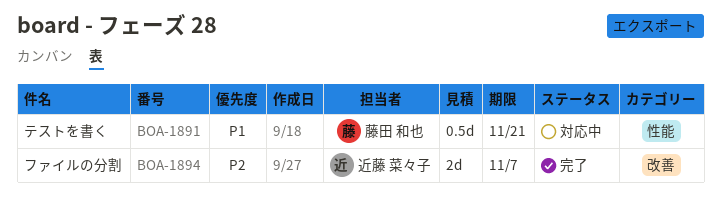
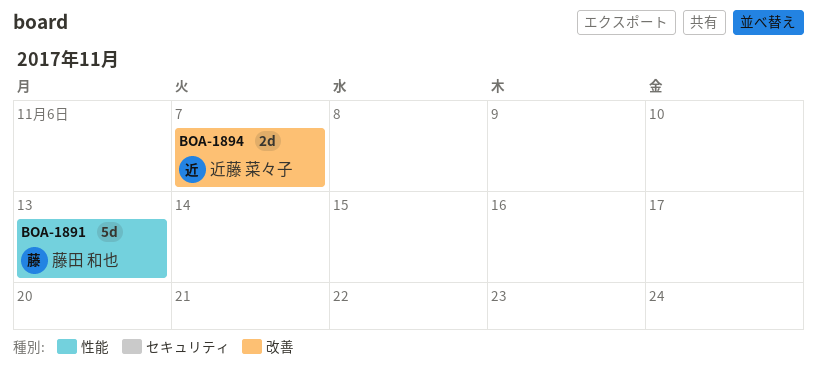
BOA-1891, estimate: 0.5d -> 5d
BOA-1891, due: Nov 21 -> Nov 13

